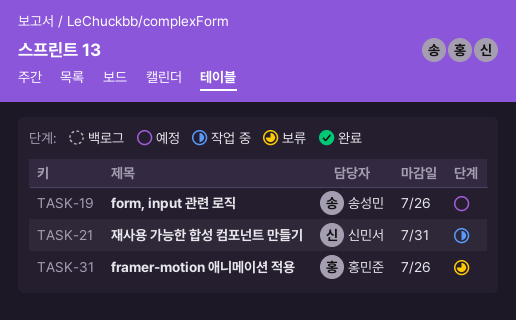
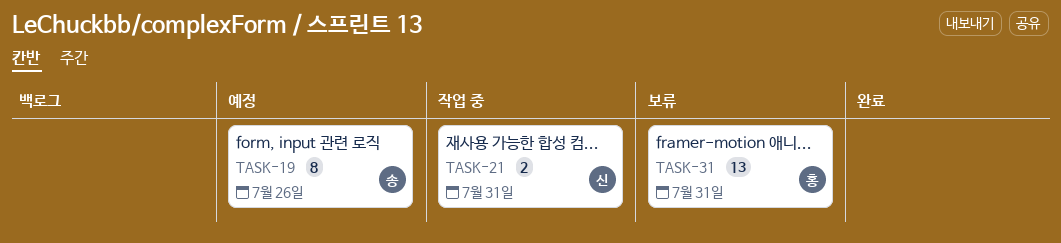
TASK-31, due: Jul 26 -> Jul 31

